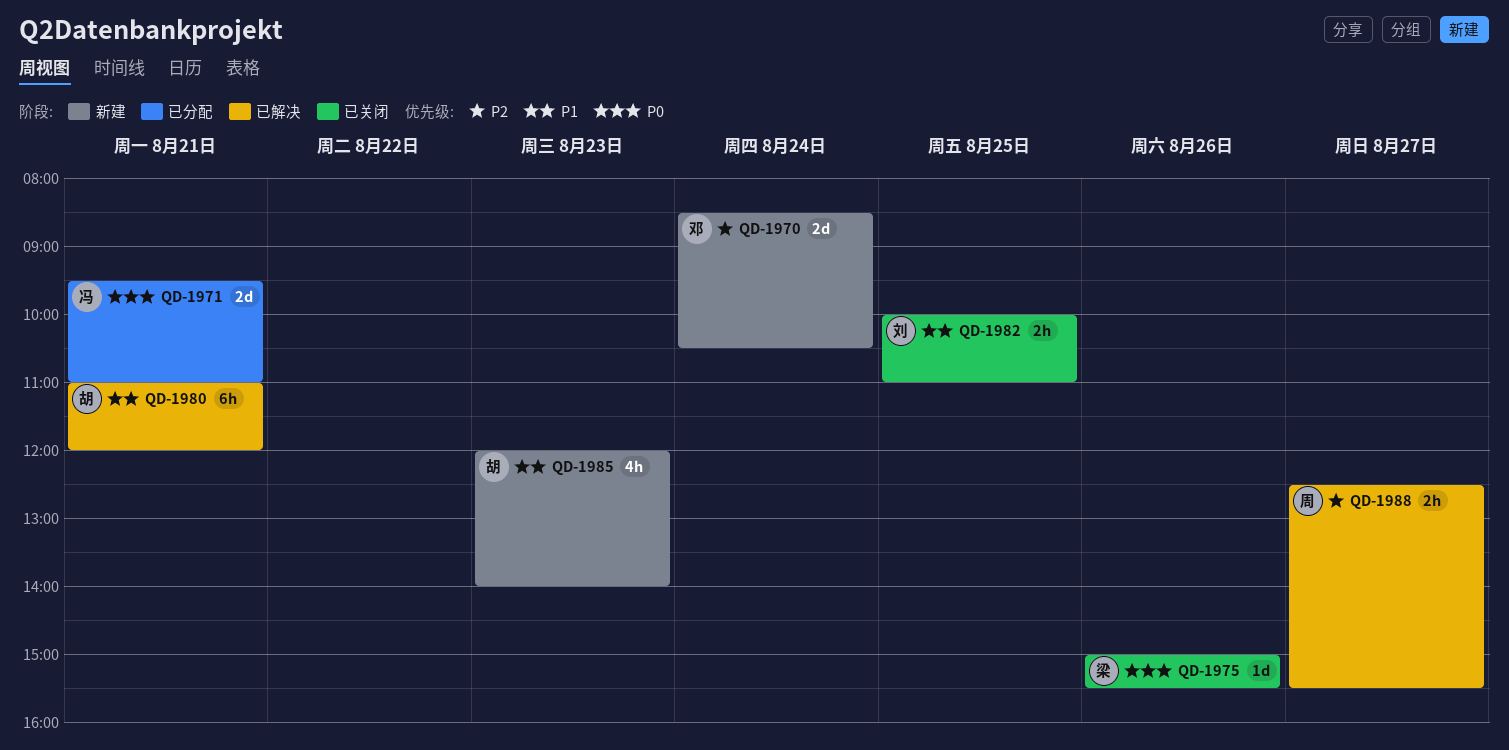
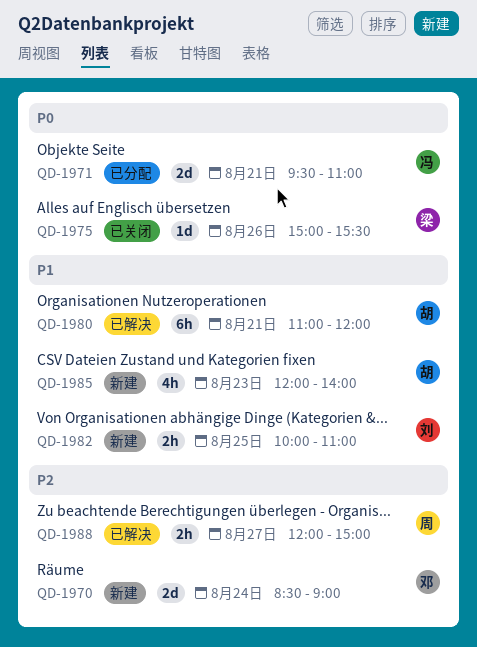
QD-1970, ends: 10:30 -> 09:00
QD-1982, status: 已关闭 -> 新建
QD-1988, begins: 12:30 -> 12:00
QD-1988, ends: 15:30 -> 15:00

